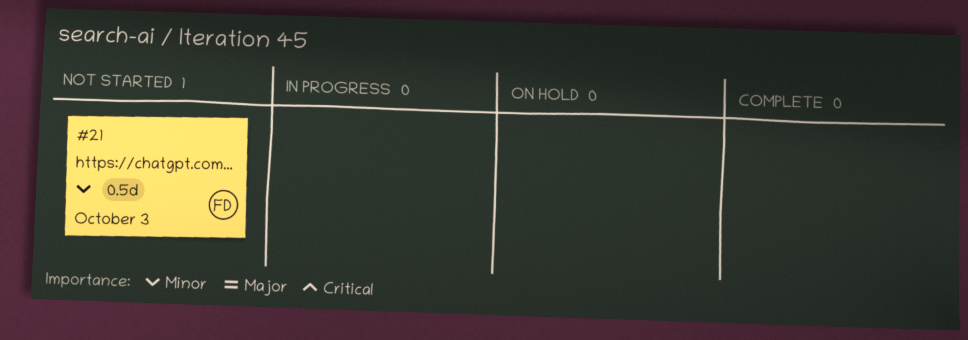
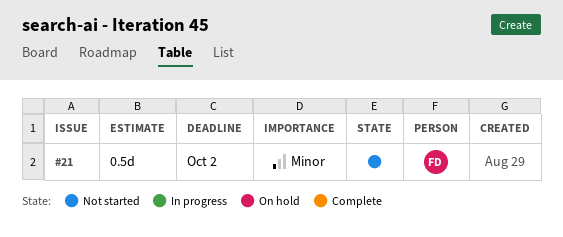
#21, due: Oct 3 -> Oct 2

